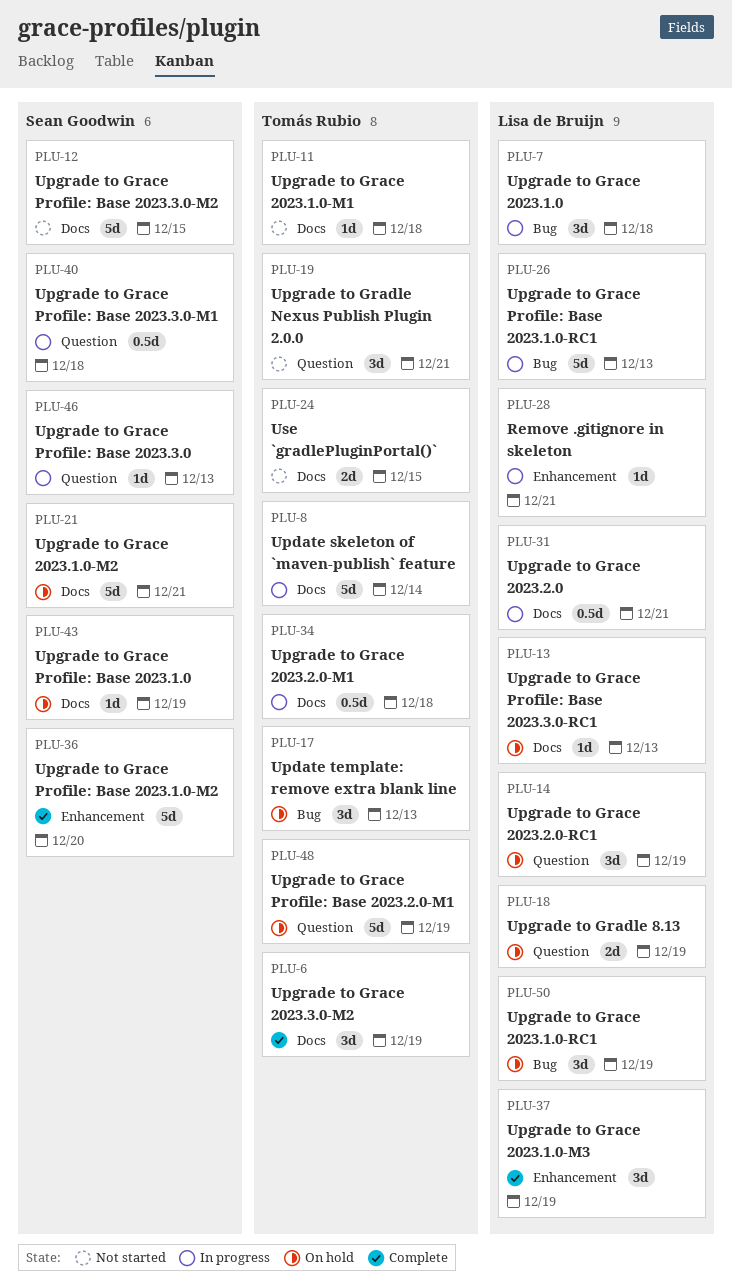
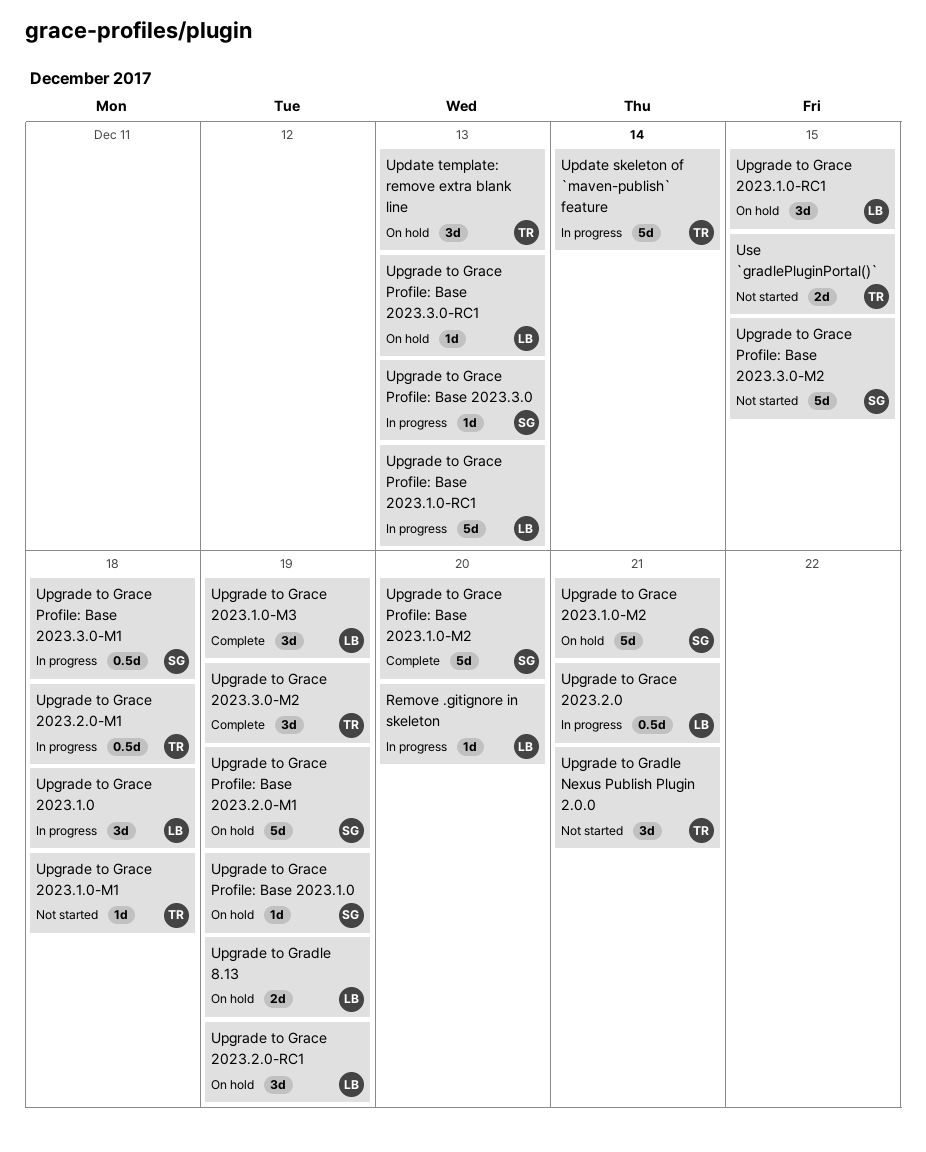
Remove .gitignore in skeleton, due: Dec 21 -> Dec 20
Upgrade to Grace 2023.1.0-RC1, due: Dec 19 -> Dec 15
Upgrade to Grace Profile: Base 2023.2.0-M1, owner: Tomás Rubio -> Sean Goodwin

